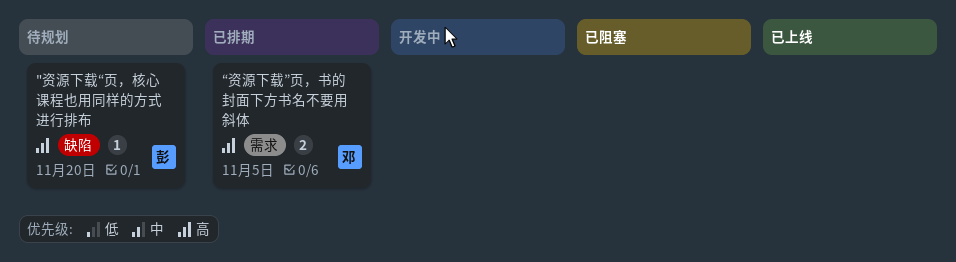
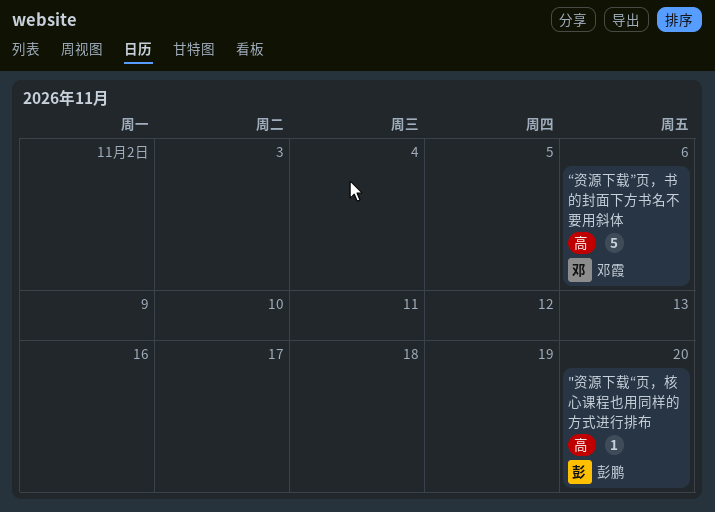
“资源下载”页，书的封面下方书名不要用斜体, estimate: 2 -> 5
“资源下载”页，书的封面下方书名不要用斜体, due: Nov 5 -> Nov 6

